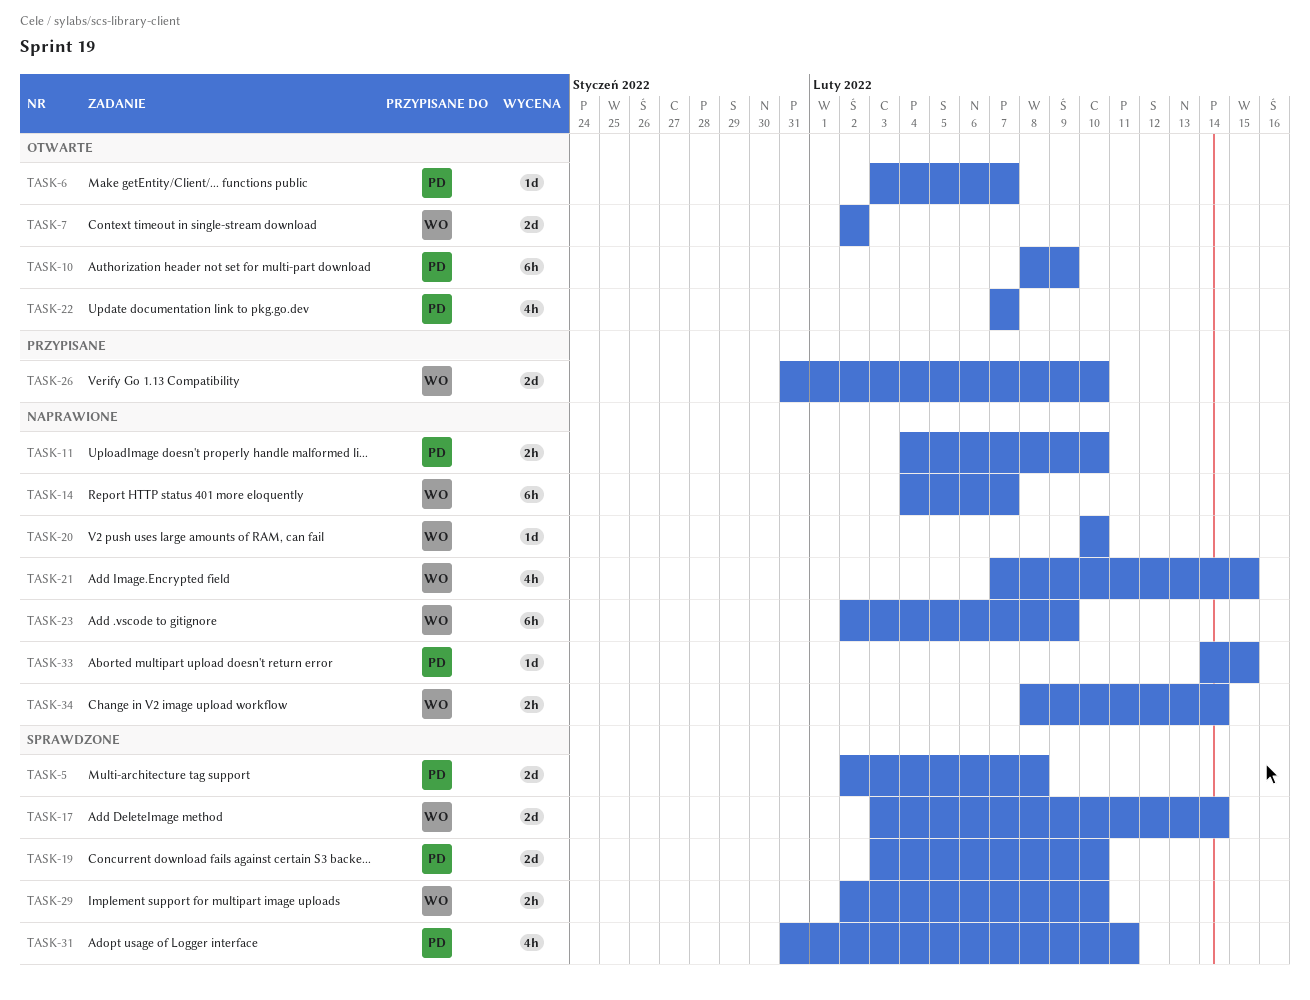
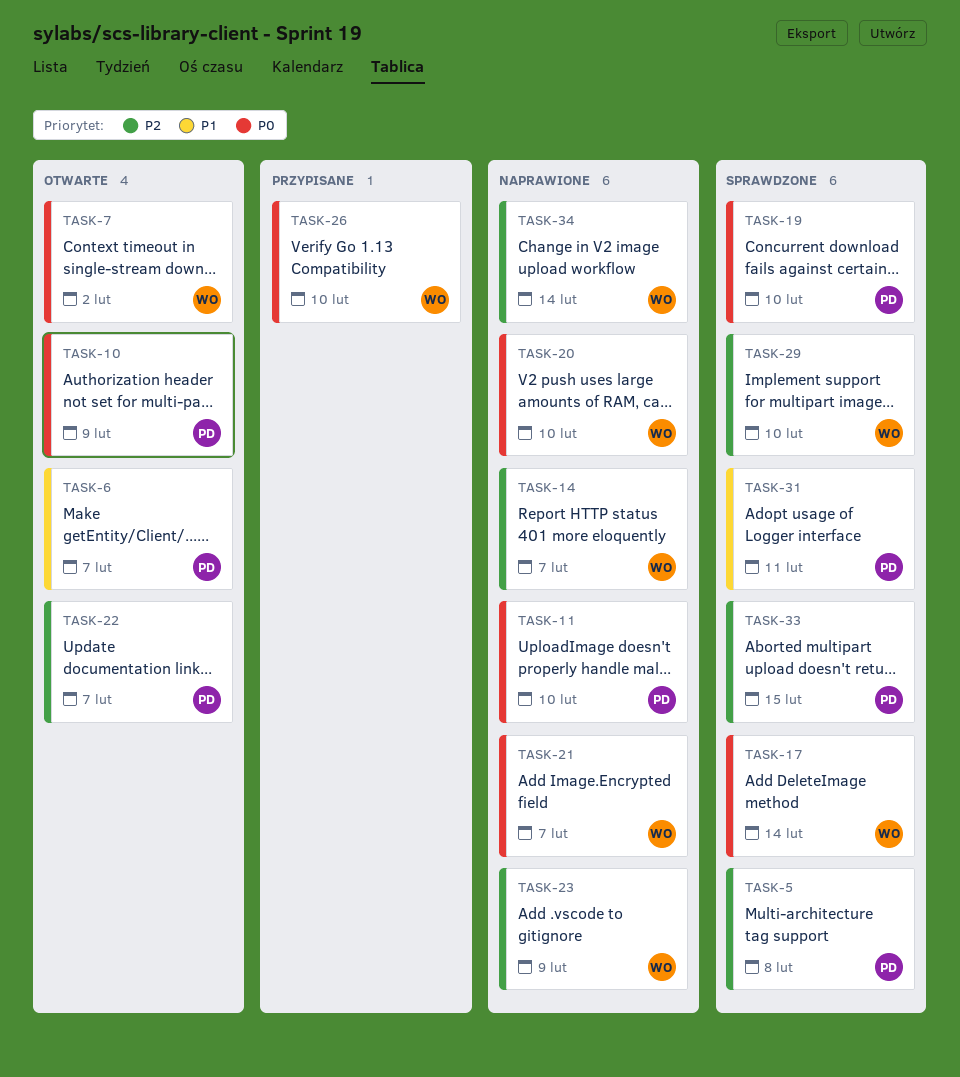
TASK-21, due: Feb 15 -> Feb 7
TASK-33, status: Naprawione -> Sprawdzone

